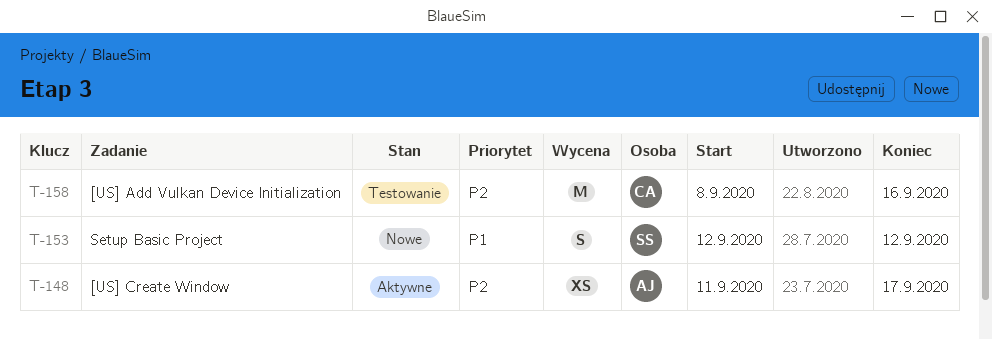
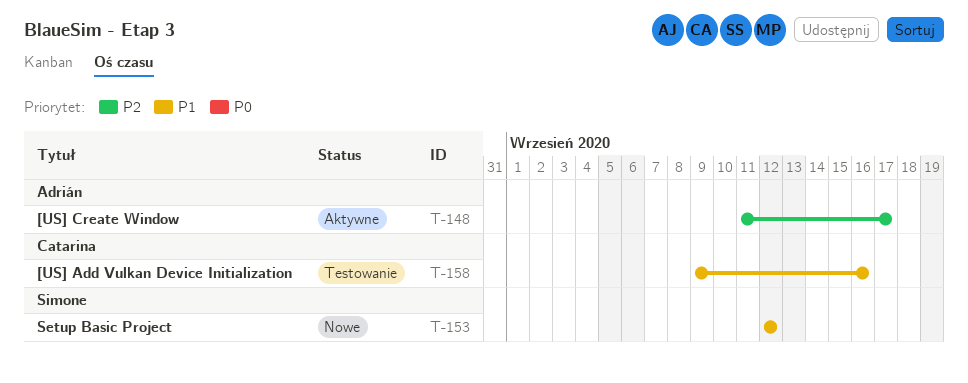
T-158, priority: P2 -> P1
T-158, start: Sep 8 -> Sep 9

